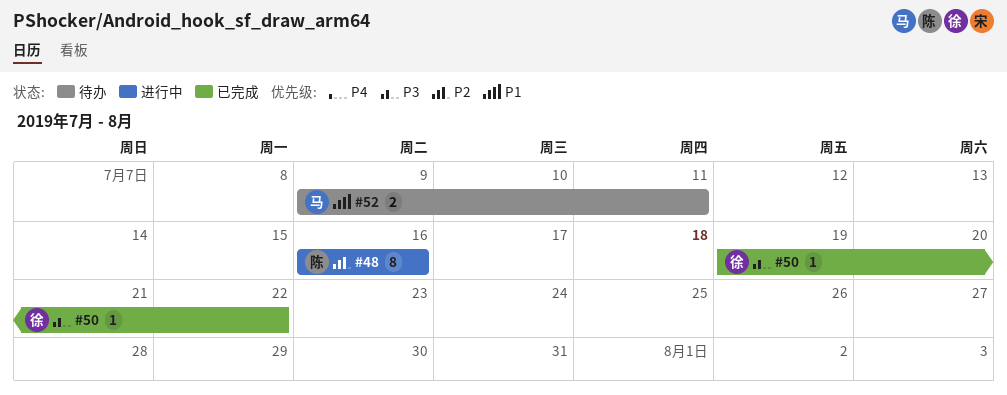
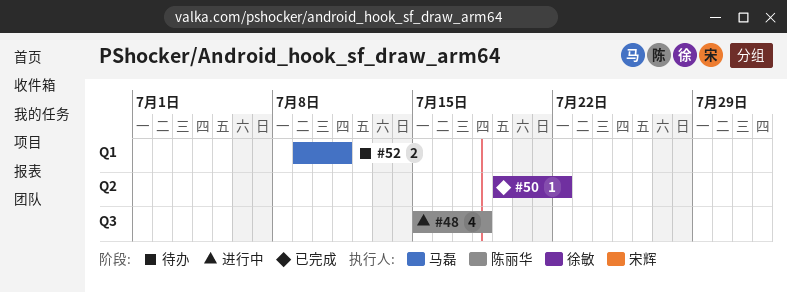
#48, estimate: 8 -> 4
#48, start: Jul 16 -> Jul 15
#48, due: Jul 16 -> Jul 18

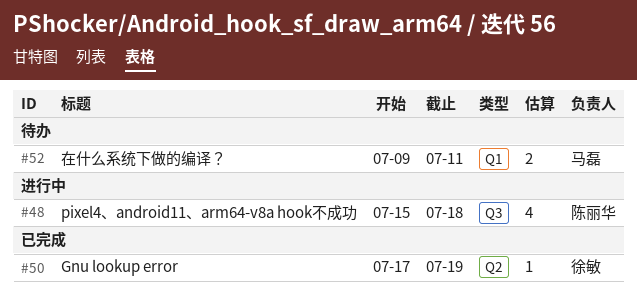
#50, start: Jul 19 -> Jul 17
#50, due: Jul 22 -> Jul 19

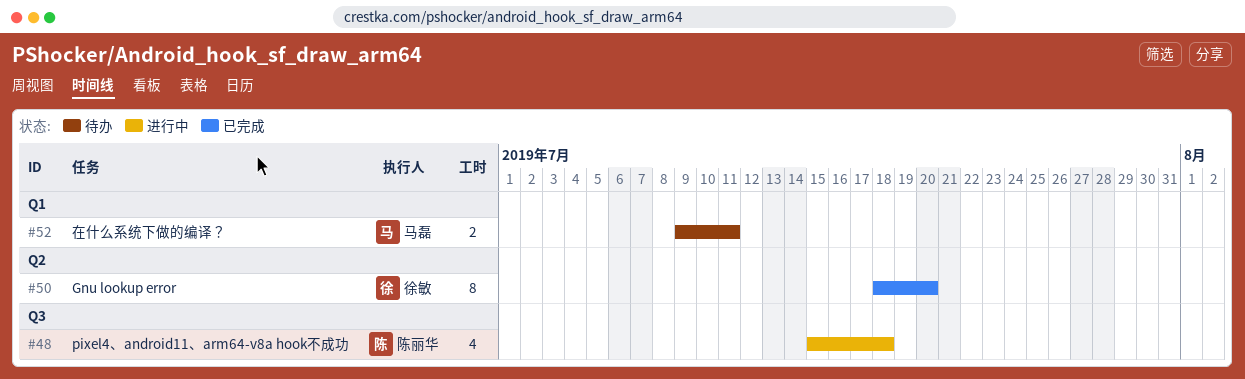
#50, estimate: 1 -> 8
#50, start: Jul 17 -> Jul 18
#50, due: Jul 19 -> Jul 20

